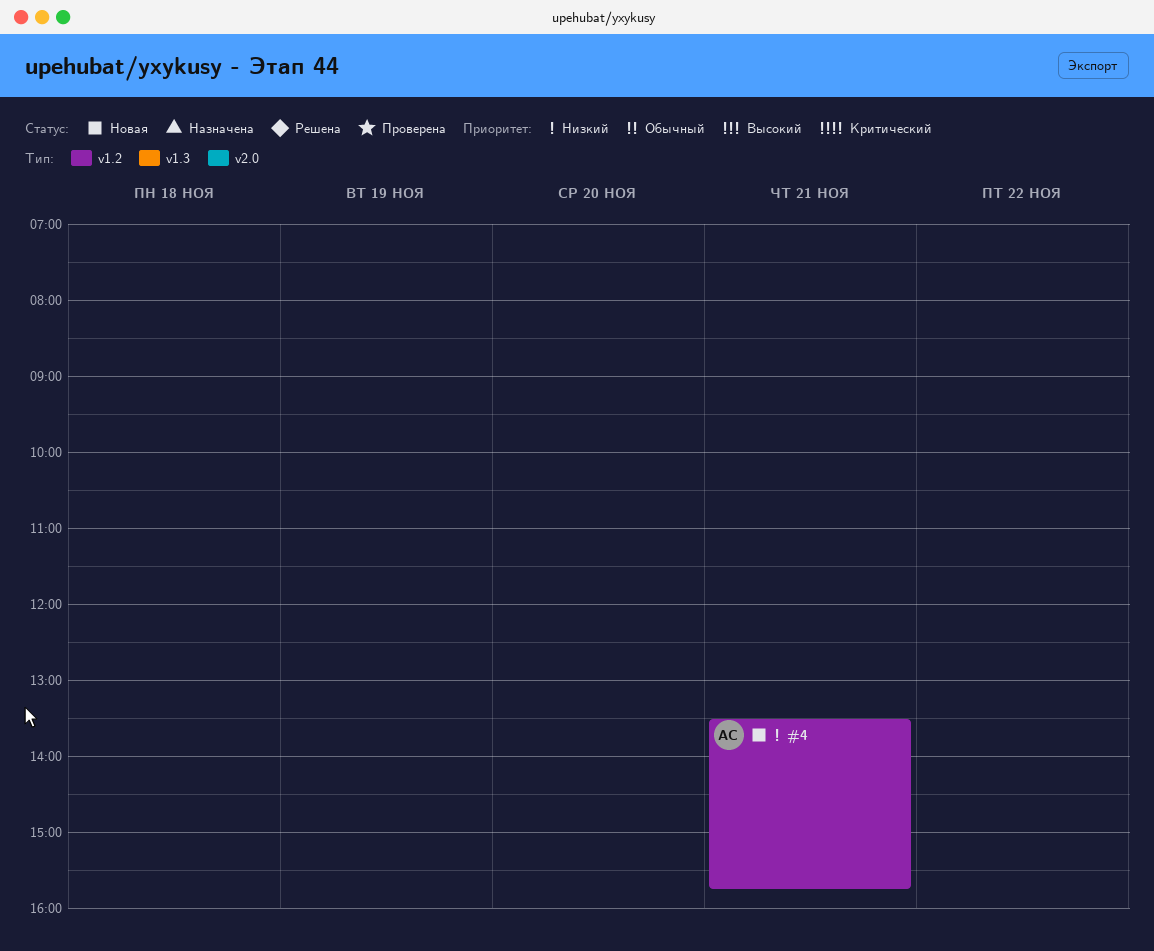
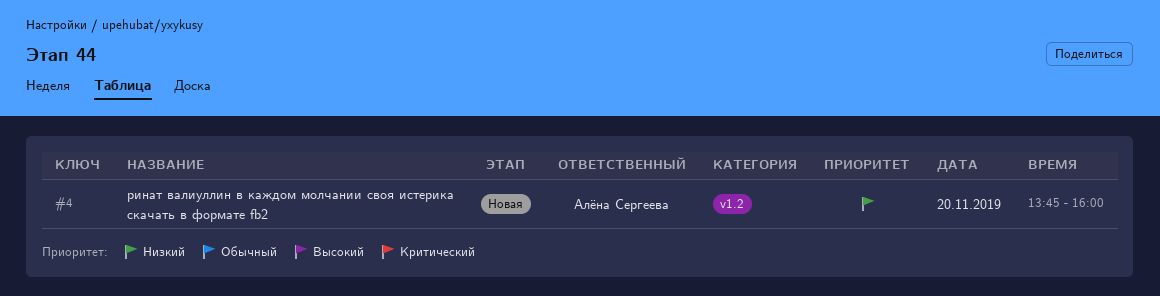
#4, day: Nov 21 -> Nov 20
#4, begins: 13:30 -> 13:45
#4, ends: 15:45 -> 16:00

